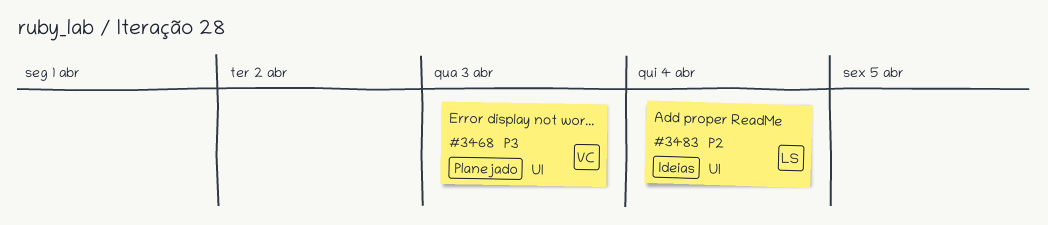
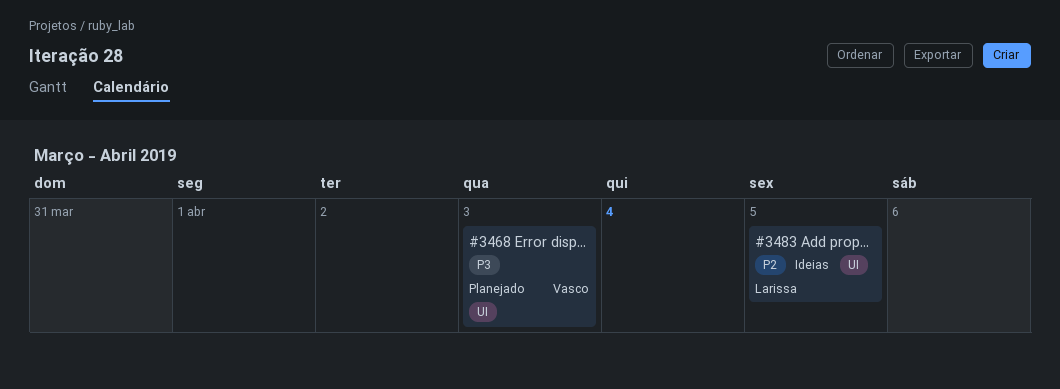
#3483, due: Apr 4 -> Apr 5

